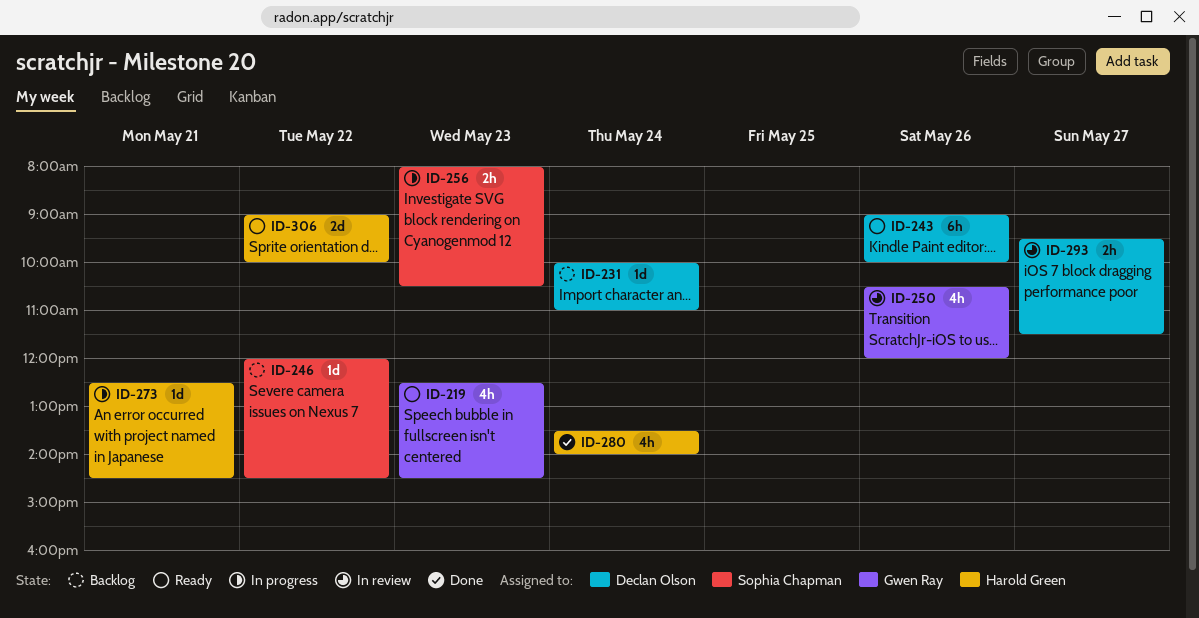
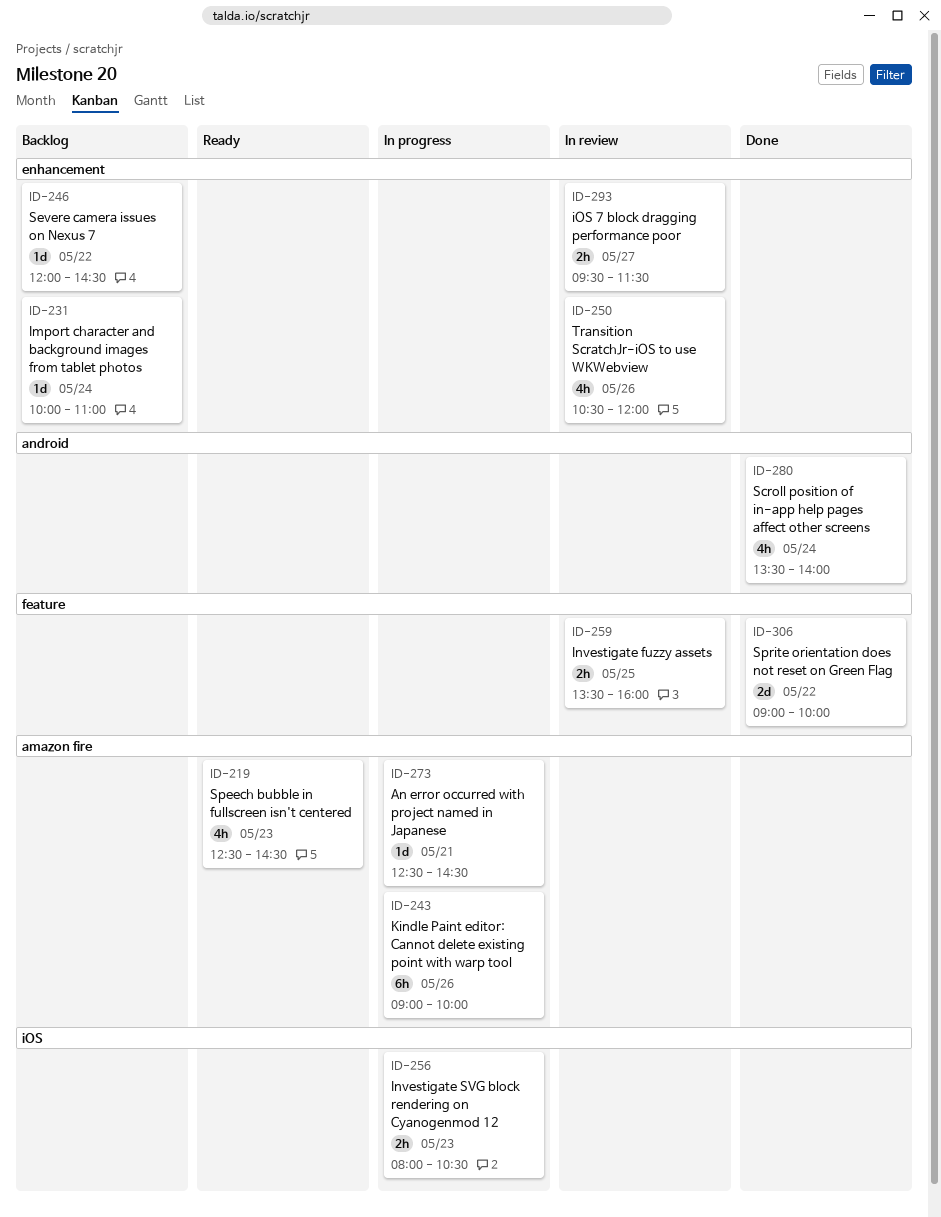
ID-243, status: Ready -> In progress
ID-259: none -> present
ID-306, status: Ready -> Done

